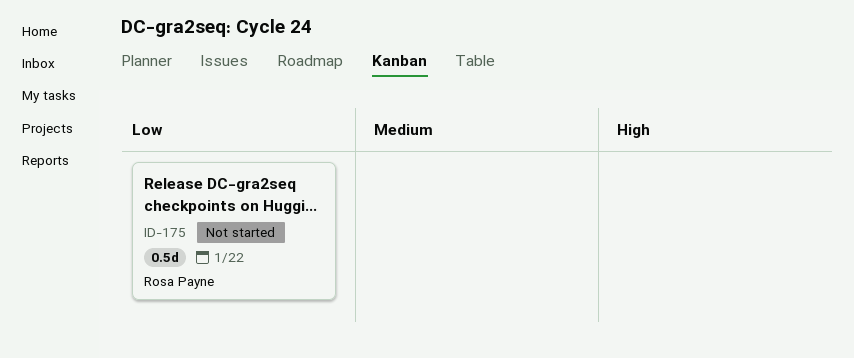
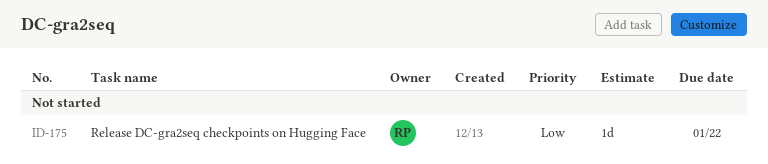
ID-175, estimate: 0.5d -> 1d

